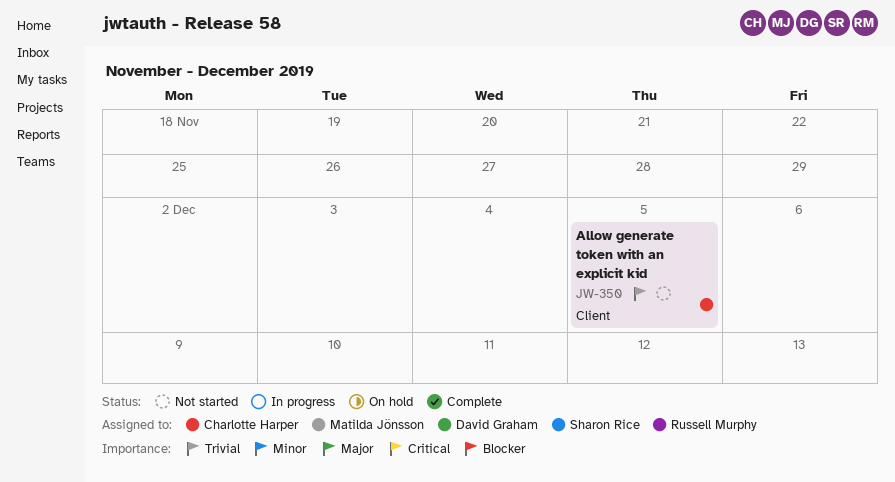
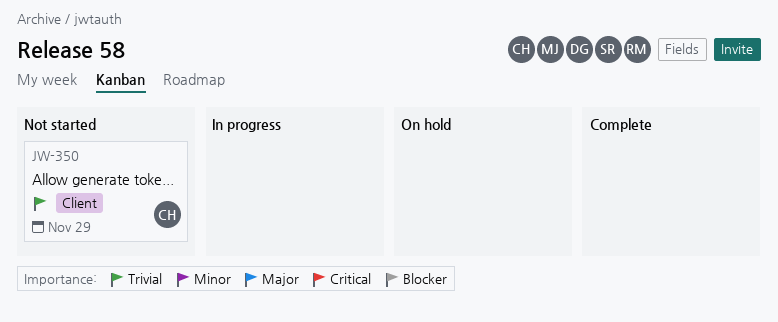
JW-350, due: Dec 5 -> Nov 29

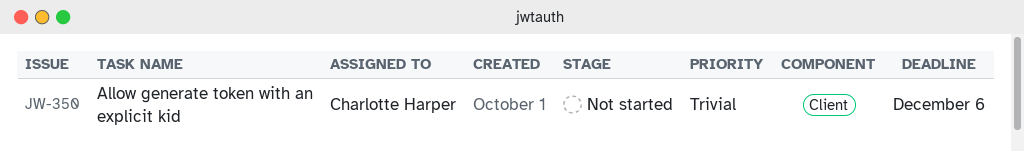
JW-350, due: Nov 29 -> Dec 6

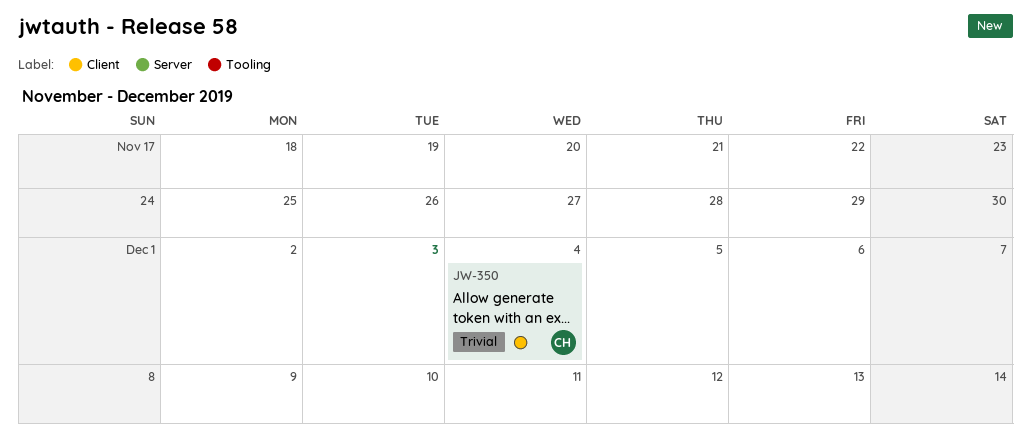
JW-350, due: Dec 6 -> Dec 4

